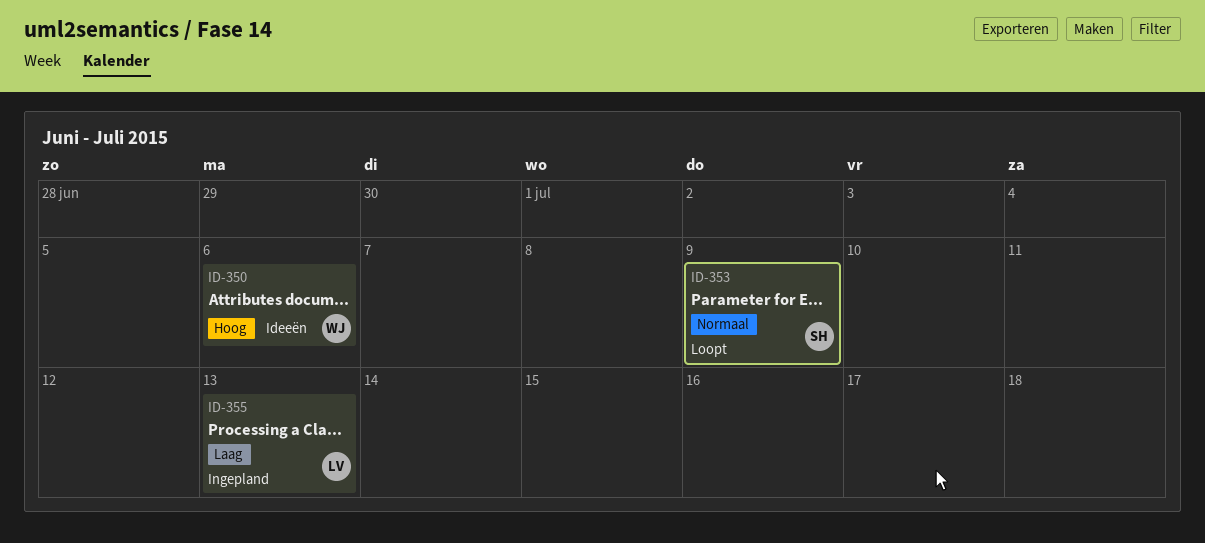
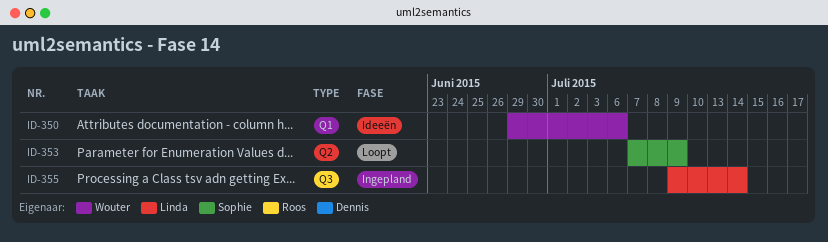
ID-355, due: Jul 13 -> Jul 14

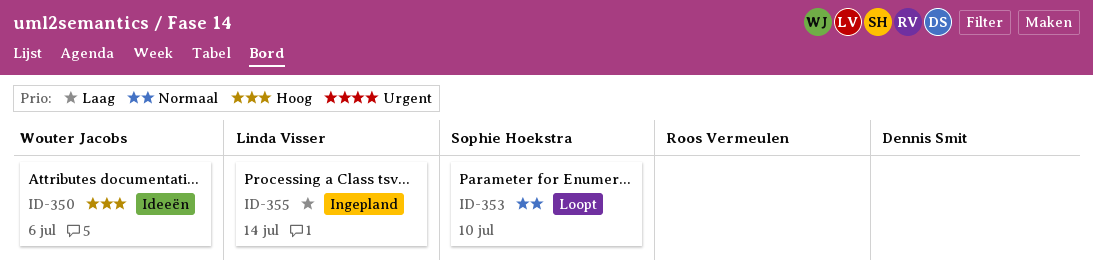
ID-353, due: Jul 9 -> Jul 10

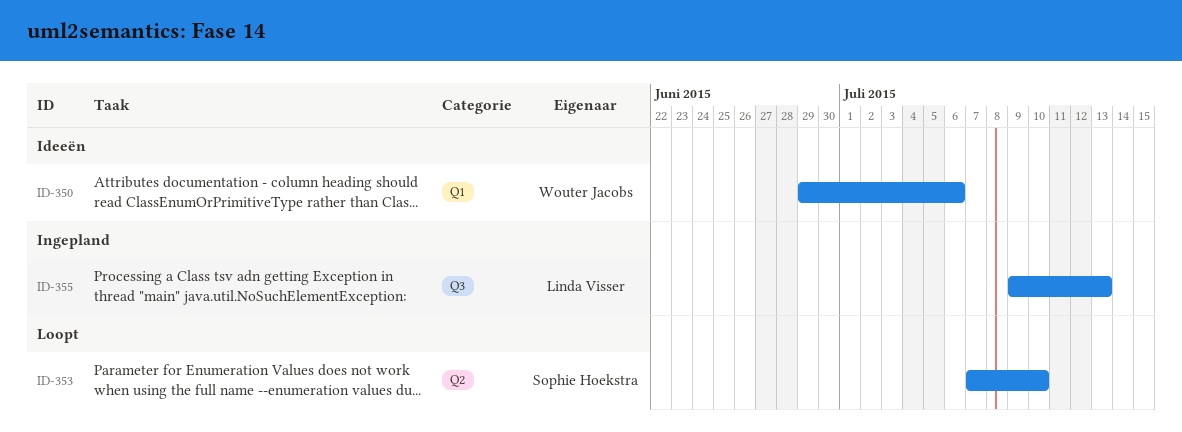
ID-355, due: Jul 14 -> Jul 13

